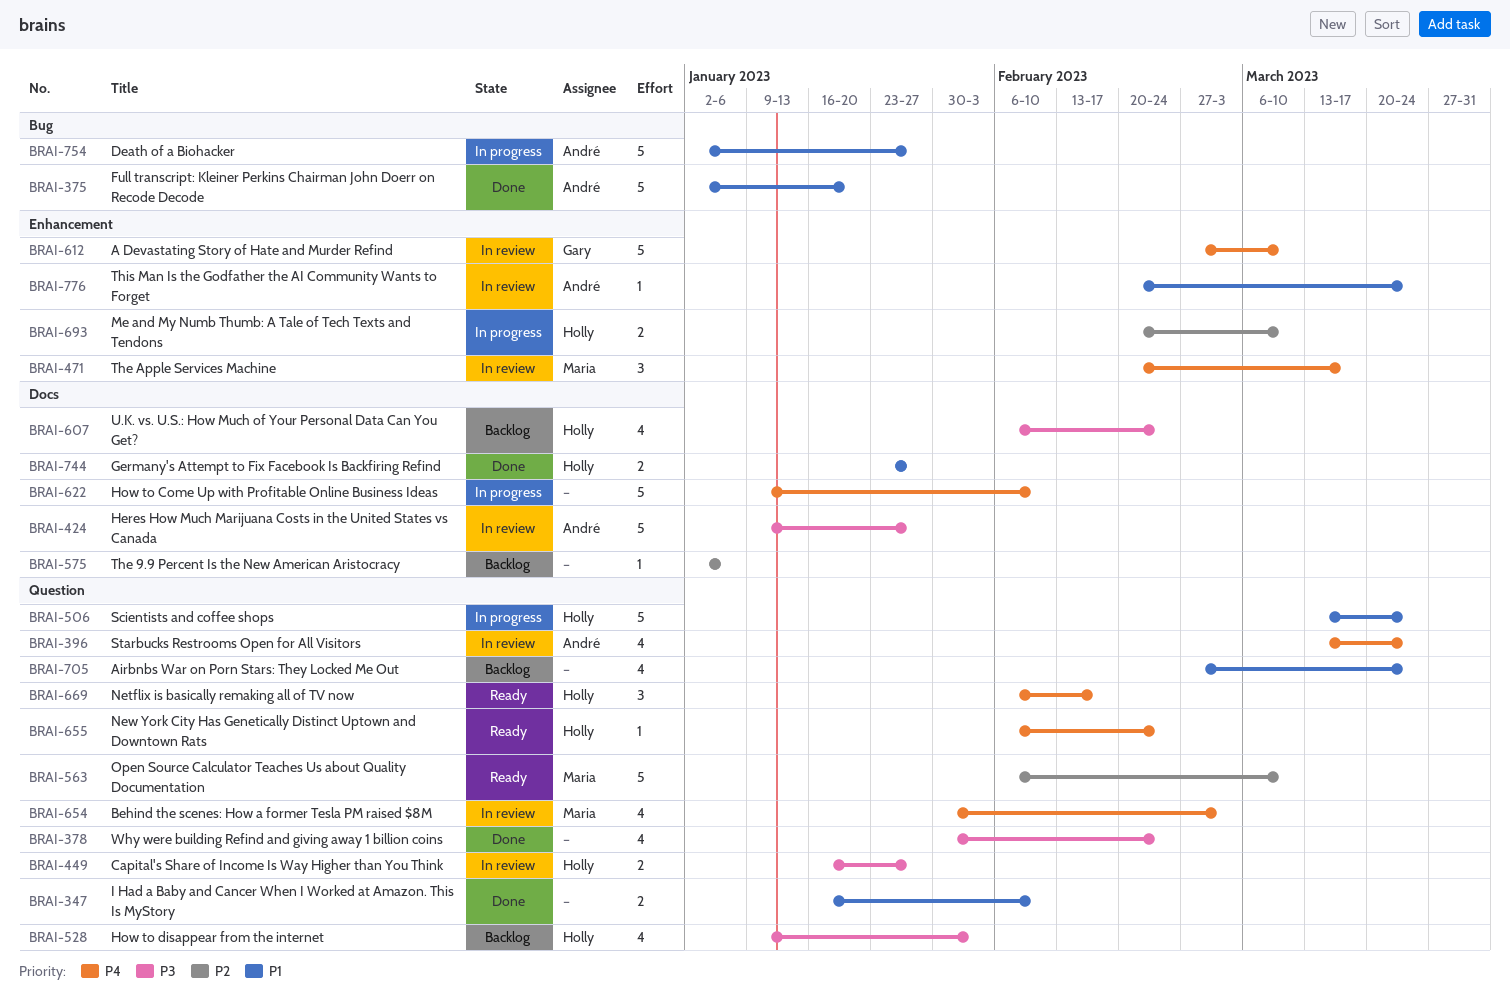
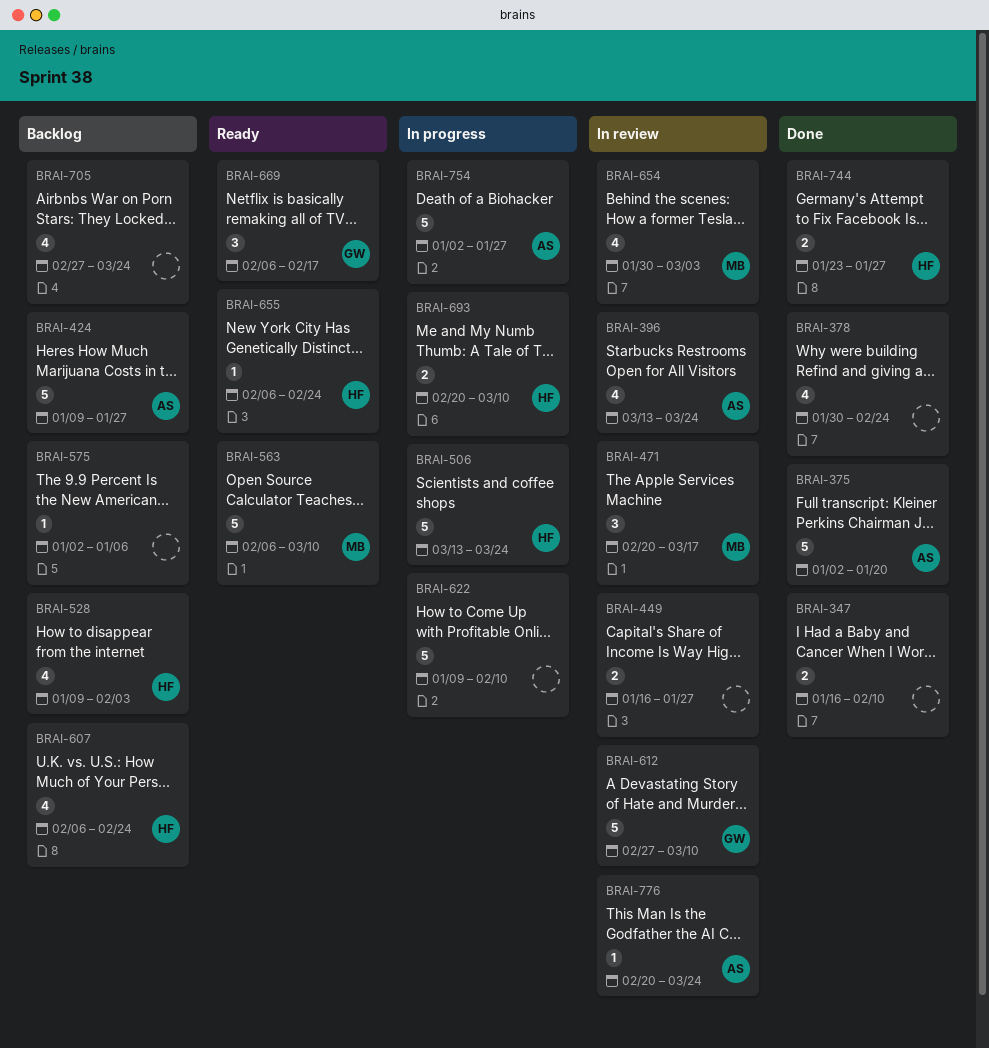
BRAI-424, status: In review -> Backlog
BRAI-449, owner: Holly -> none
BRAI-669, owner: Holly -> Gary

